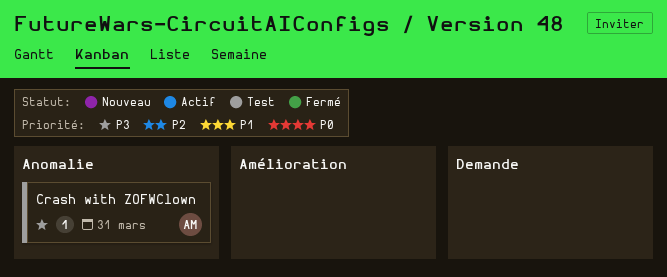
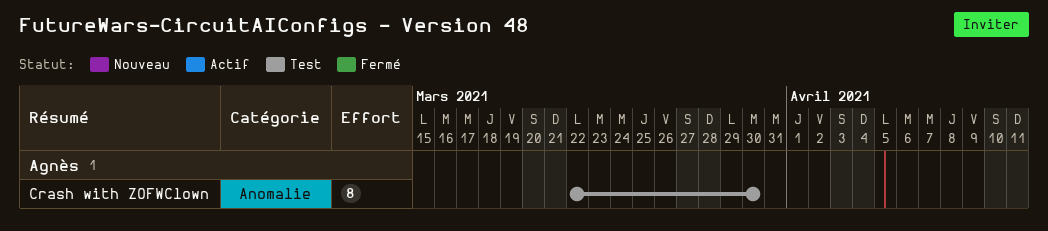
Crash with ZOFWClown, estimate: 1 -> 8
Crash with ZOFWClown, due: Mar 31 -> Mar 30

